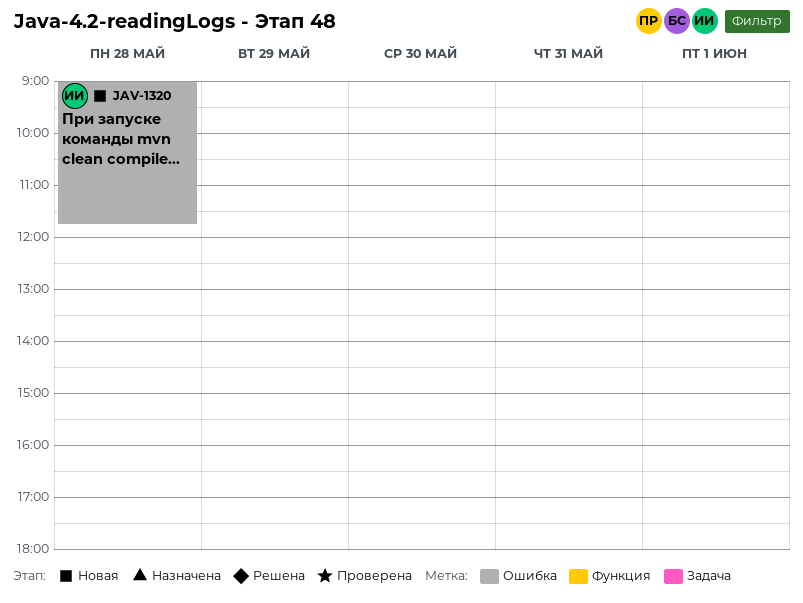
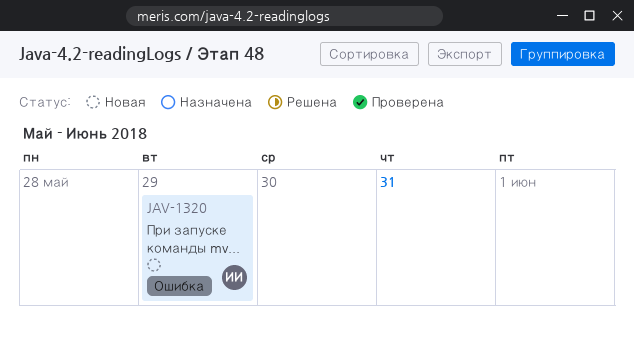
JAV-1320, day: May 28 -> May 29

